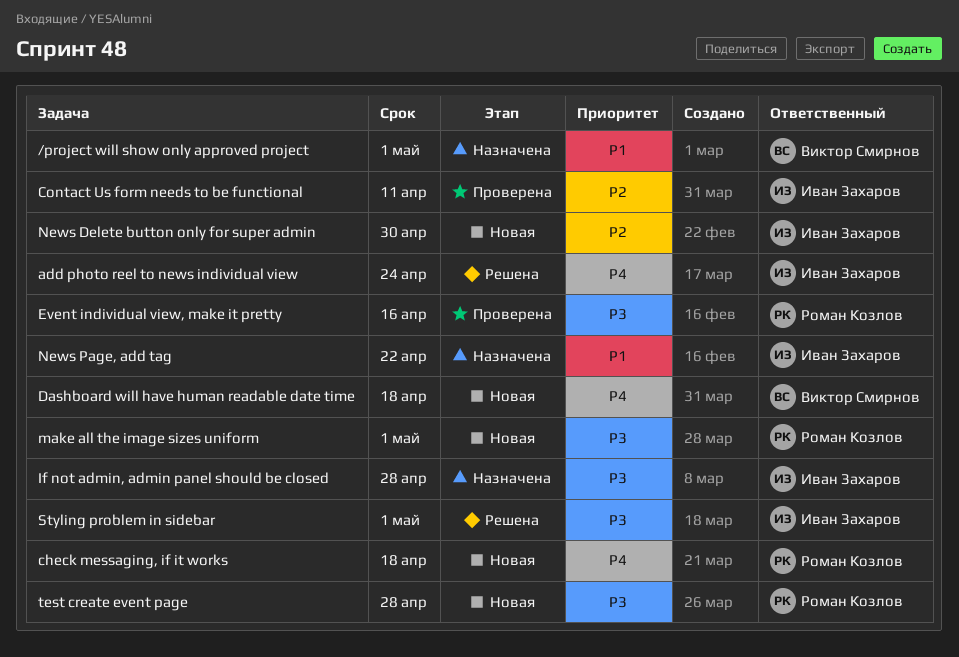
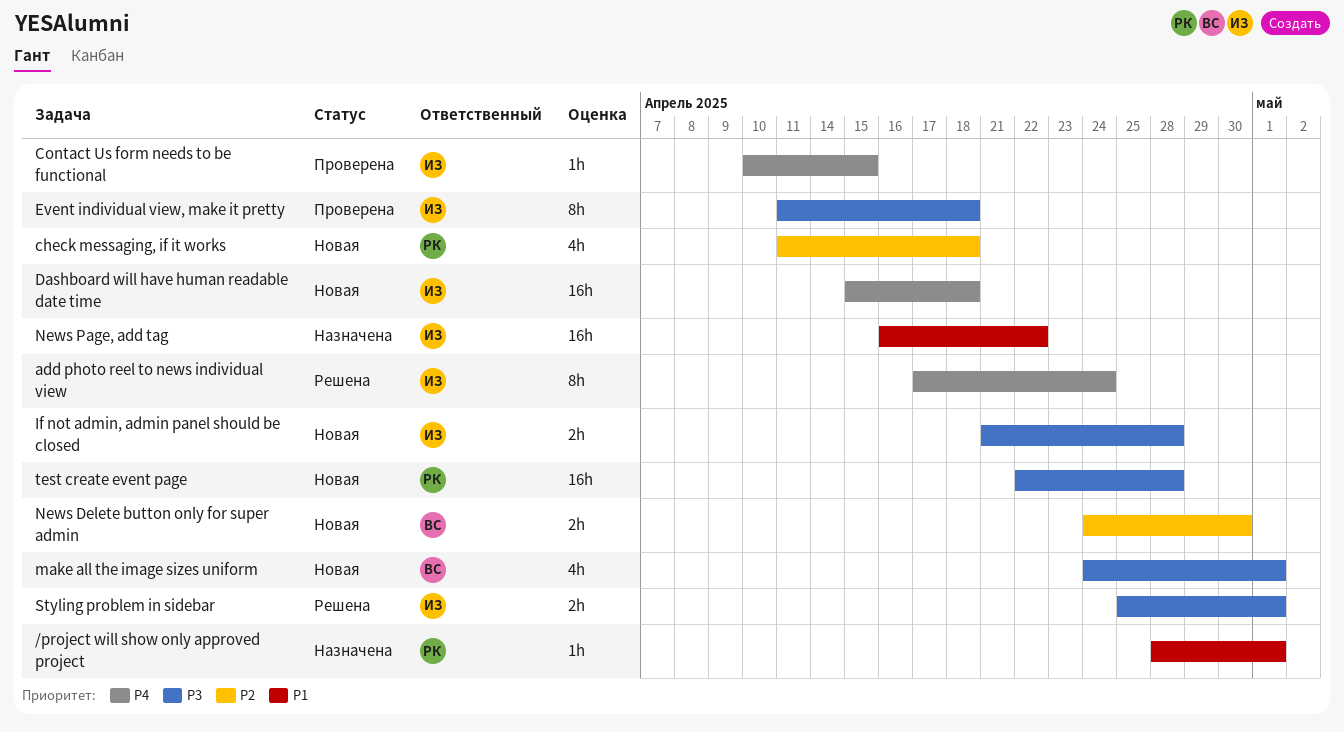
/project will show only approved project, owner: Виктор Смирнов -> Роман Козлов
check messaging, if it works, priority: P4 -> P2
Contact Us form needs to be functional, priority: P2 -> P4
Contact Us form needs to be functional, due: Apr 11 -> Apr 15
Dashboard will have human readable date time, owner: Виктор Смирнов -> Иван Захаров
Event individual view, make it pretty, owner: Роман Козлов -> Иван Захаров
Event individual view, make it pretty, due: Apr 16 -> Apr 18
If not admin, admin panel should be closed, status: Назначена -> Новая
make all the image sizes uniform, owner: Роман Козлов -> Виктор Смирнов
News Delete button only for super admin, owner: Иван Захаров -> Виктор Смирнов

